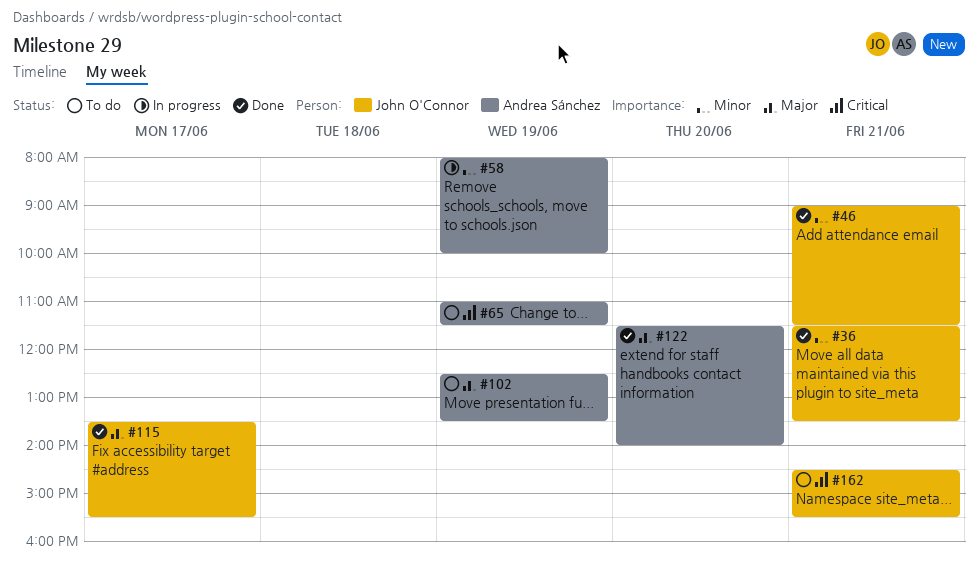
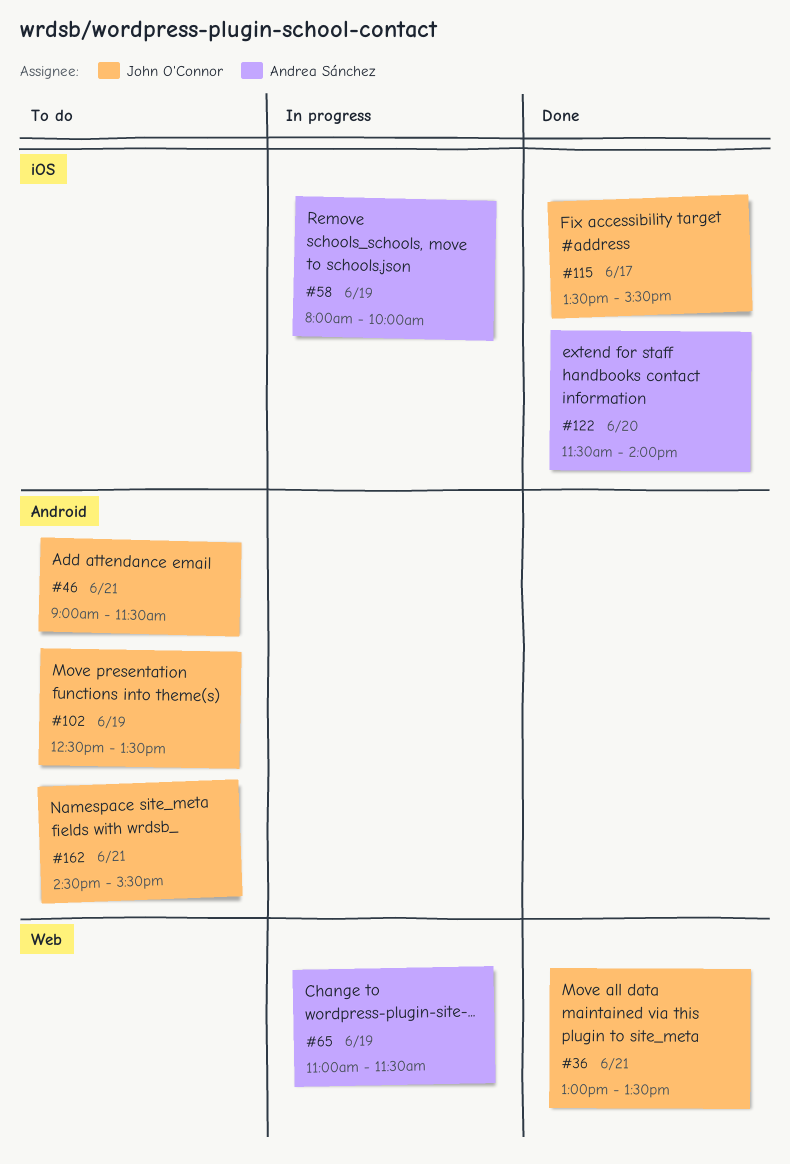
#36, begins: 11:30 -> 13:00
#46, status: Done -> To do
#65, status: To do -> In progress
#102, owner: Andrea Sánchez -> John O'Connor

